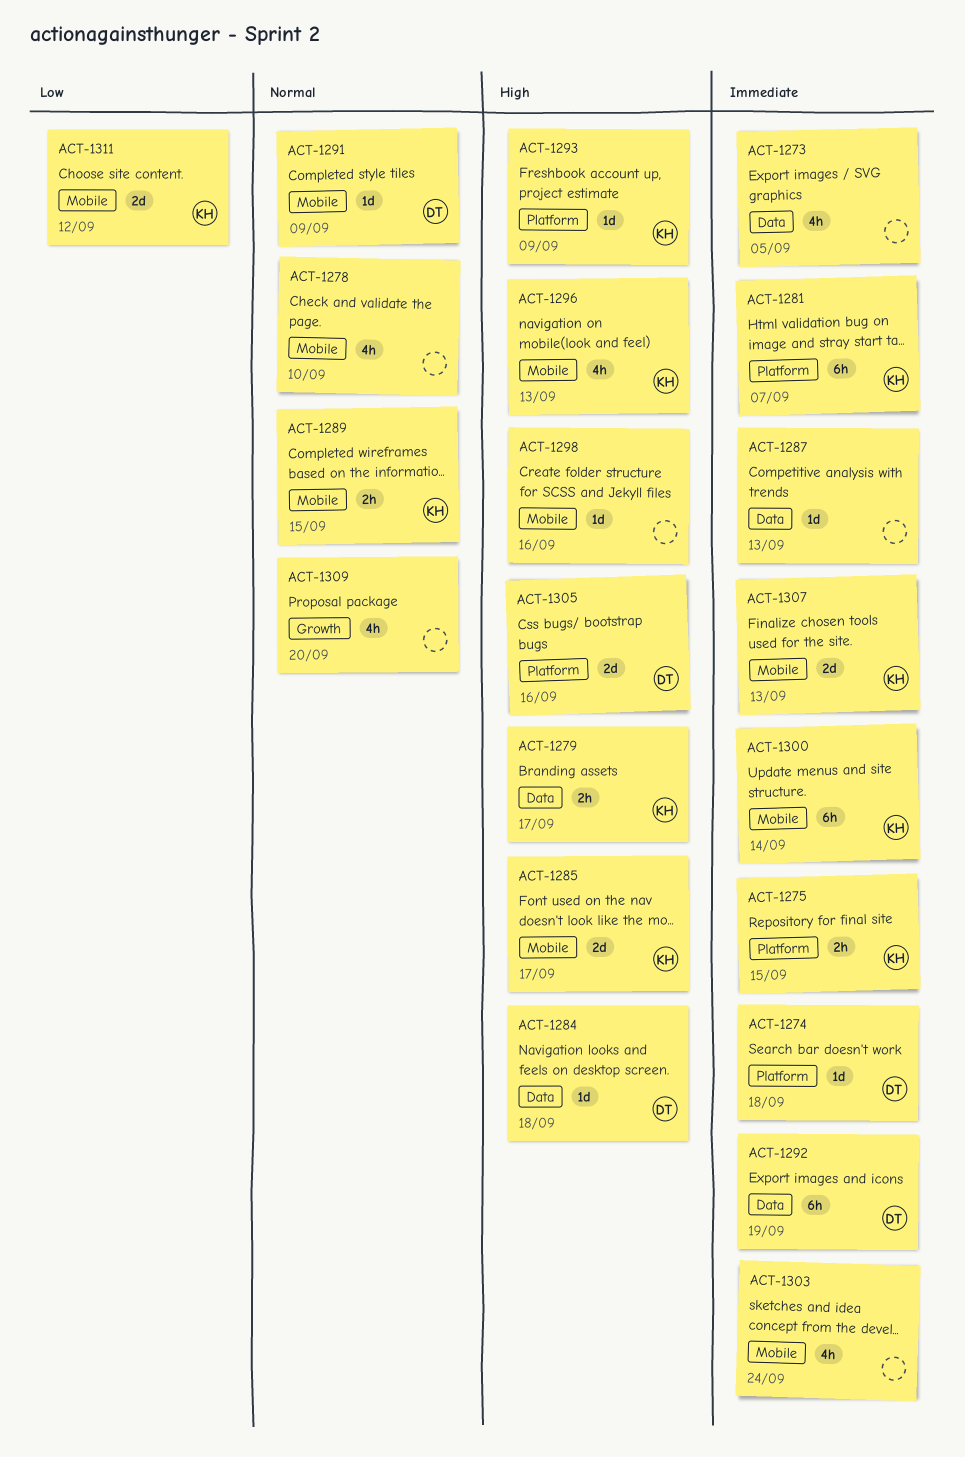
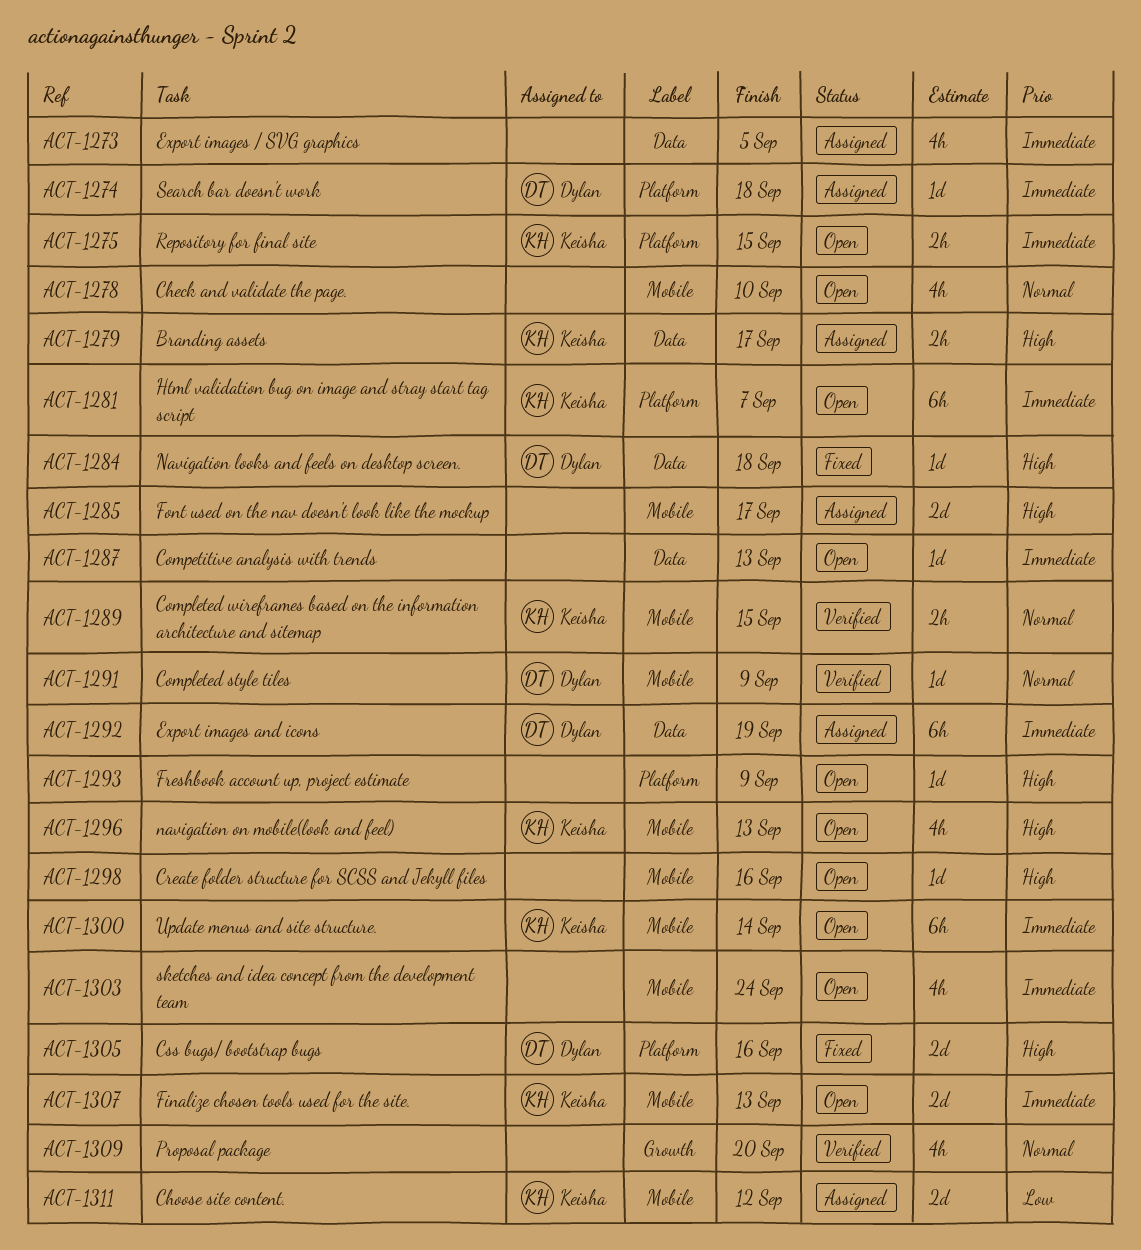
ACT-1285, owner: Keisha -> none
ACT-1293, owner: Keisha -> none

